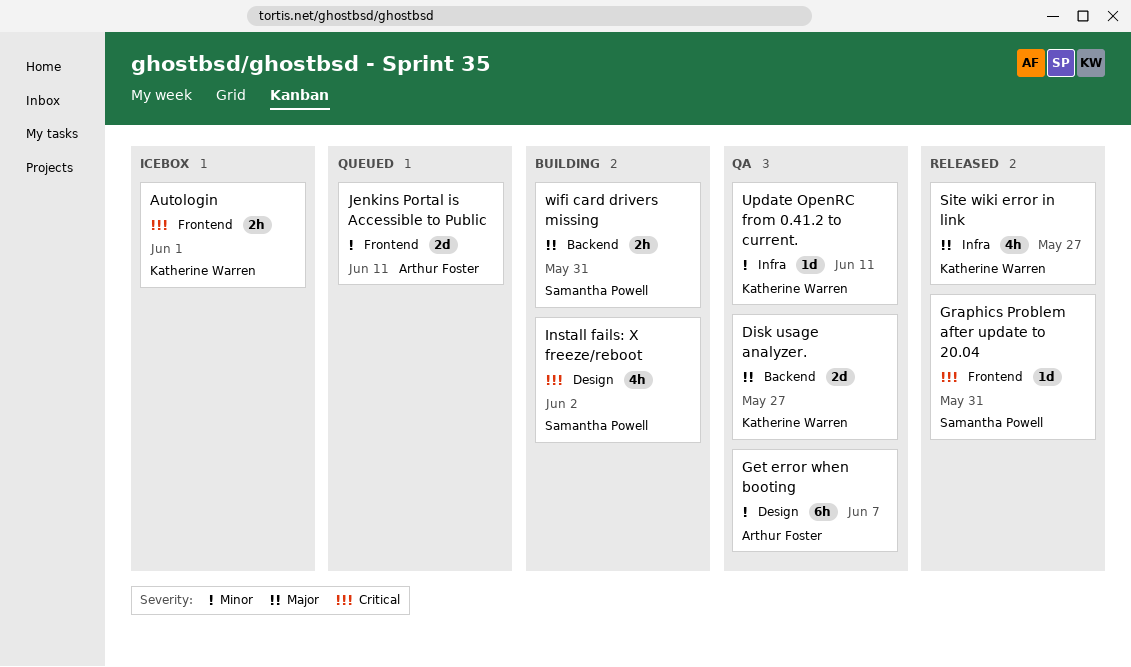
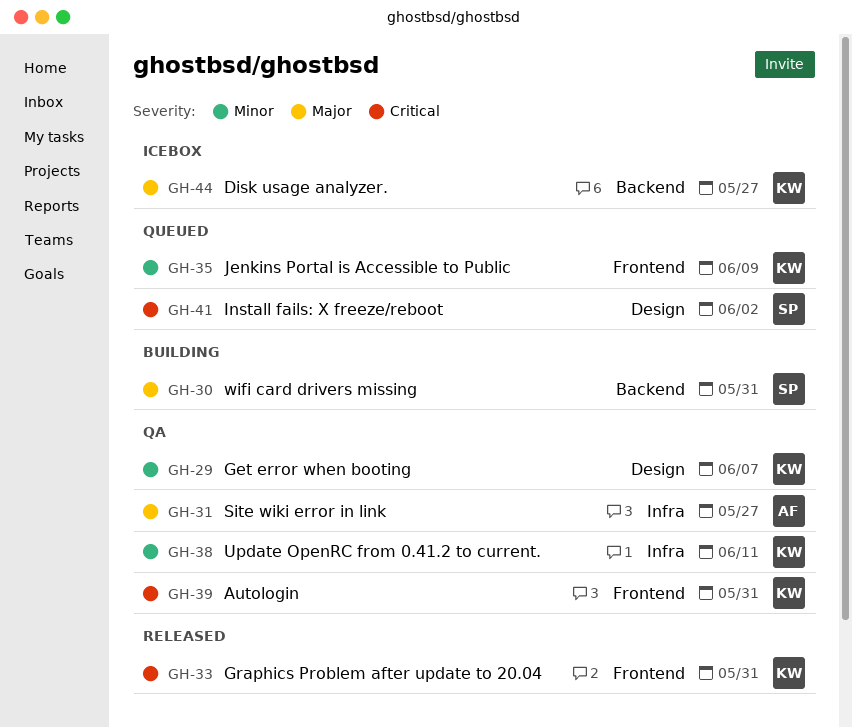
Autologin, status: Icebox -> QA
Autologin, due: Jun 1 -> May 31
Disk usage analyzer., status: QA -> Icebox
Get error when booting, owner: Arthur Foster -> Katherine Warren
Graphics Problem after update to 20.04, owner: Samantha Powell -> Katherine Warren
Install fails: X freeze/reboot, status: Building -> Queued
Jenkins Portal is Accessible to Public, owner: Arthur Foster -> Katherine Warren
Jenkins Portal is Accessible to Public, due: Jun 11 -> Jun 9
Site wiki error in link, status: Released -> QA
Site wiki error in link, owner: Katherine Warren -> Arthur Foster

